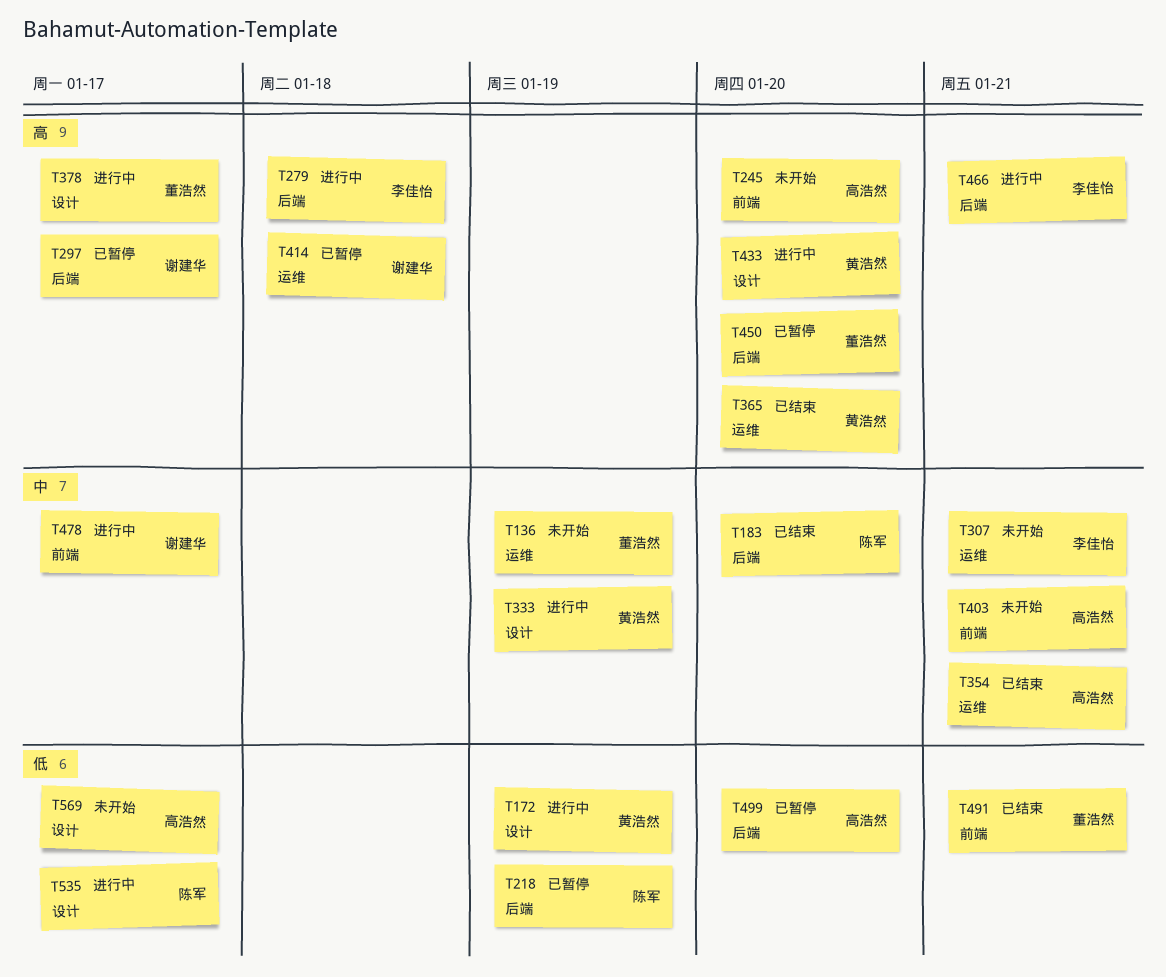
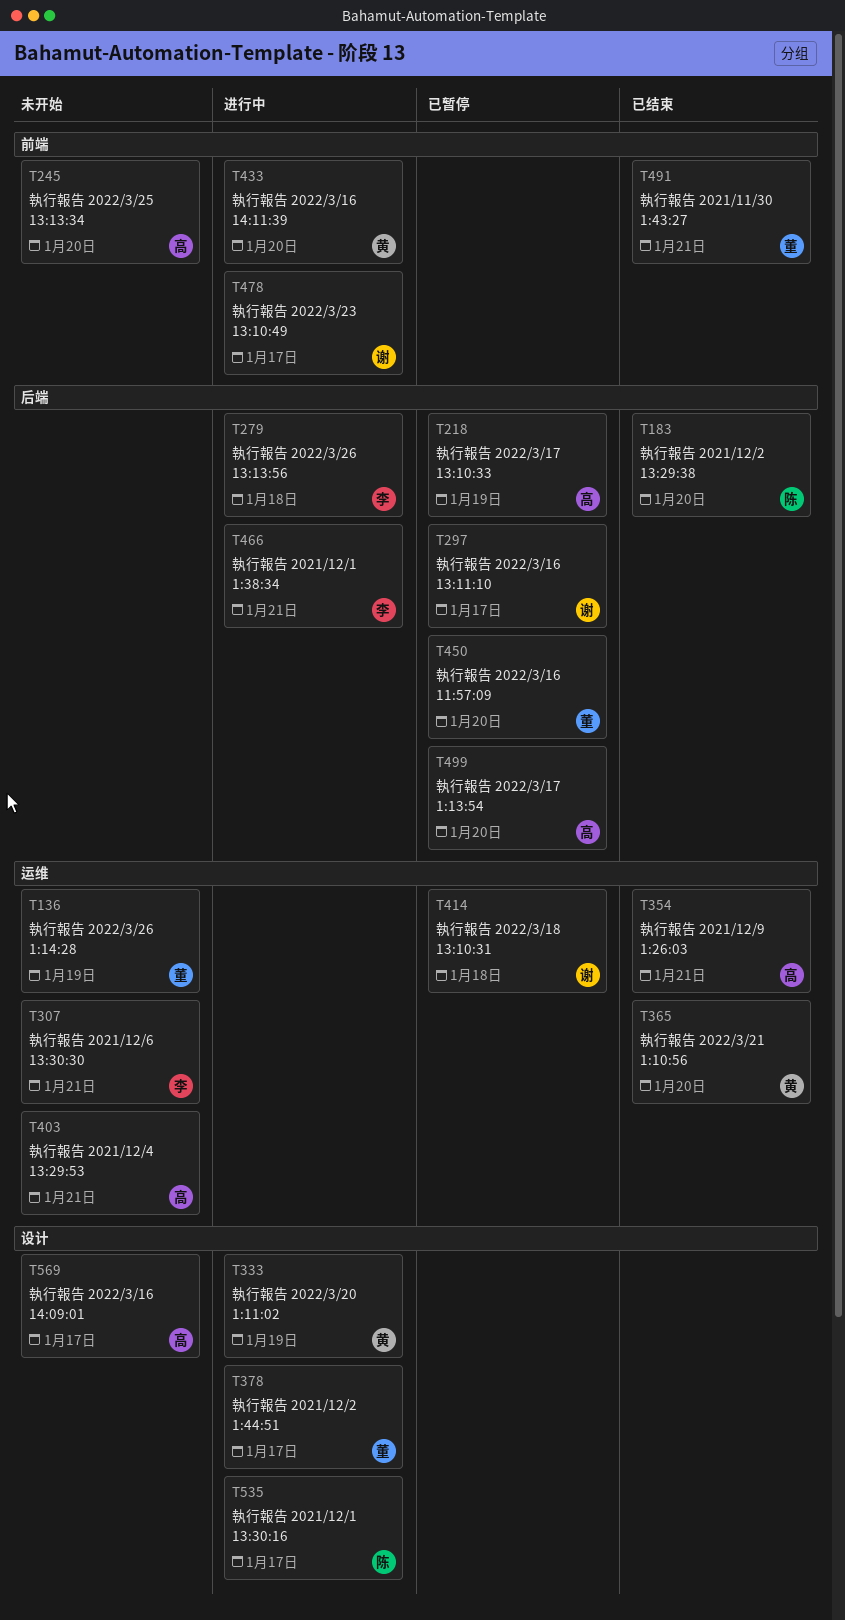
T172: present -> none
T218, owner: 陈军 -> 高浩然
T403, label: 前端 -> 运维
T433, label: 设计 -> 前端

